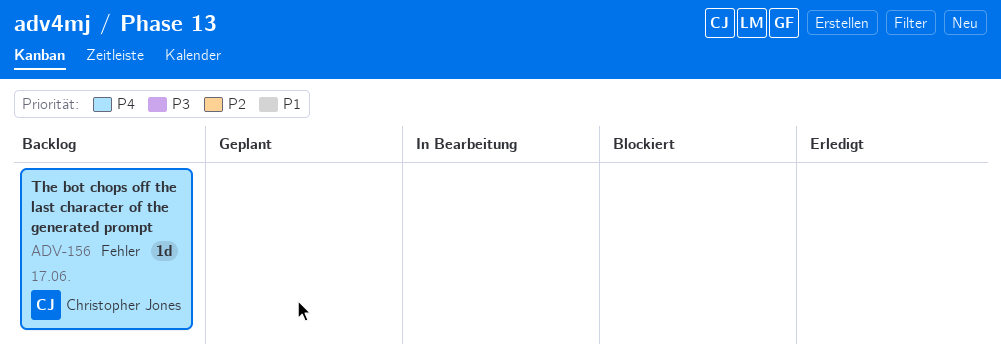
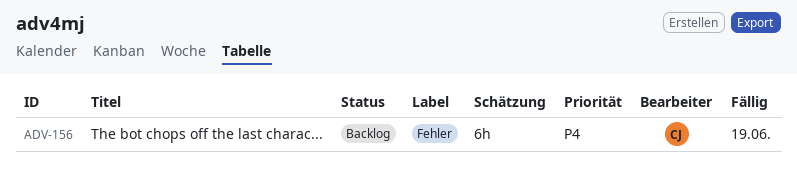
ADV-156, estimate: 1d -> 6h
ADV-156, due: Jun 17 -> Jun 19

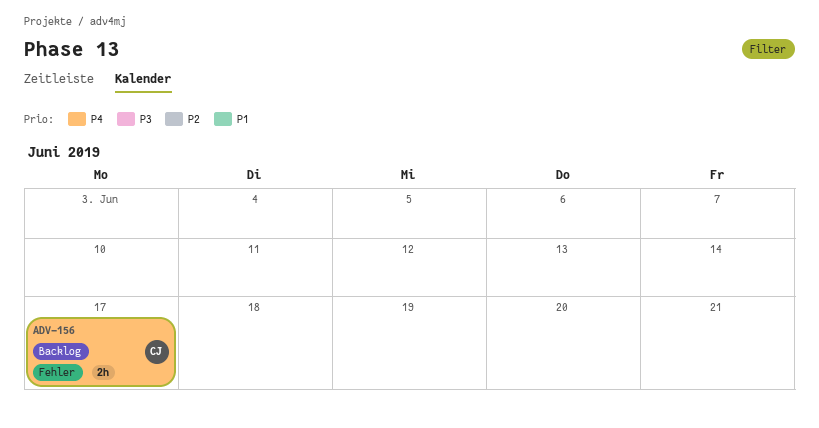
ADV-156, estimate: 6h -> 2h
ADV-156, due: Jun 19 -> Jun 17

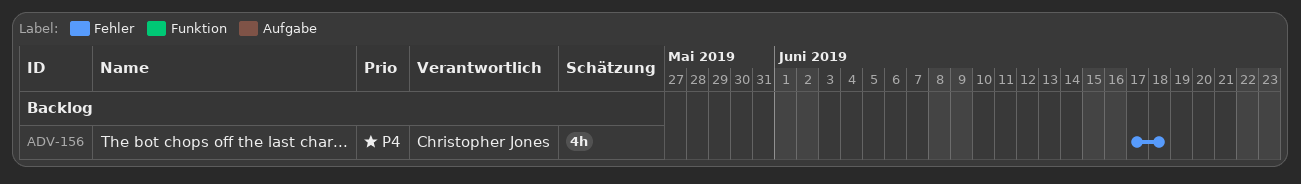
ADV-156, estimate: 2h -> 4h
ADV-156, due: Jun 17 -> Jun 18

